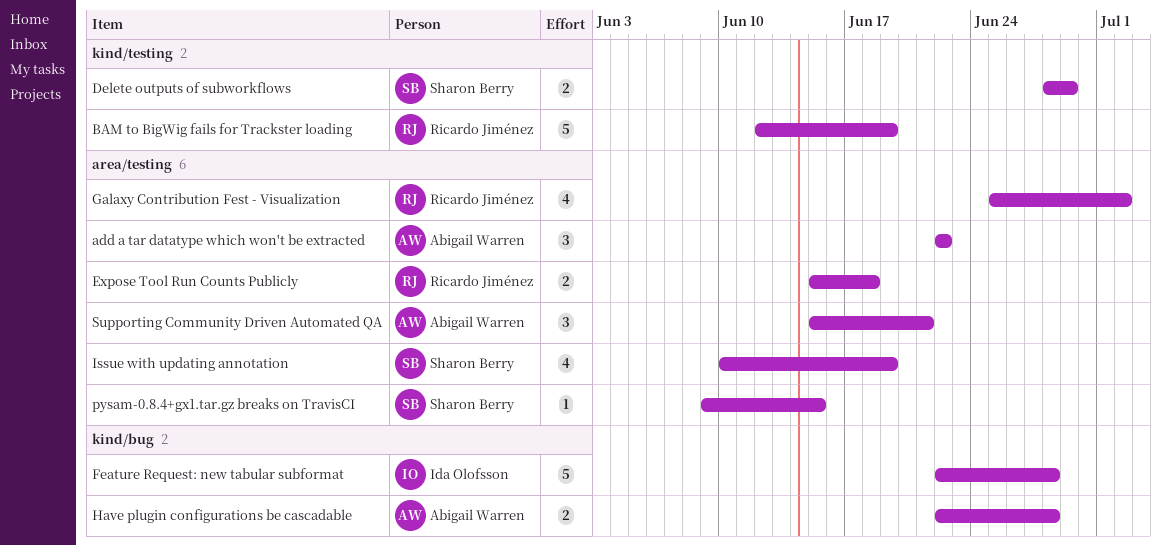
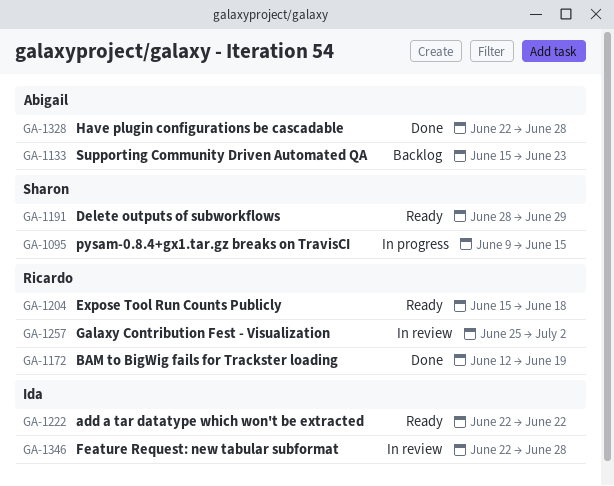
add a tar datatype which won't be extracted, owner: Abigail Warren -> Ida Olofsson
Issue with updating annotation: present -> none
Supporting Community Driven Automated QA, due: Jun 21 -> Jun 23

